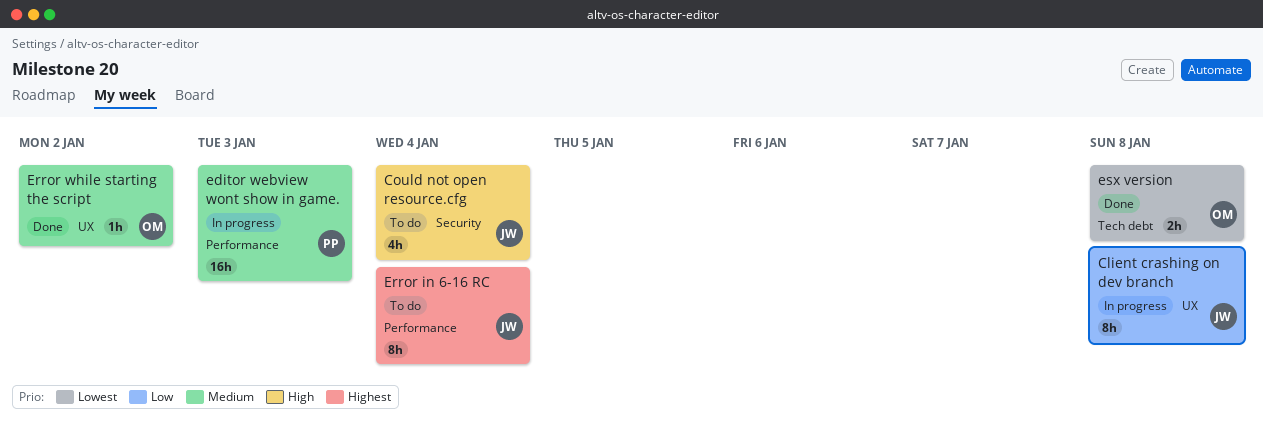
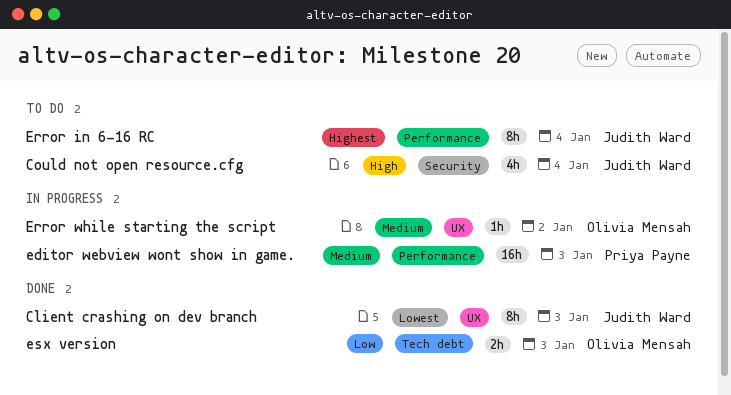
Client crashing on dev branch, status: In progress -> Done
Client crashing on dev branch, priority: Low -> Lowest
Client crashing on dev branch, due: Jan 8 -> Jan 3
Error while starting the script, status: Done -> In progress
esx version, priority: Lowest -> Low
esx version, due: Jan 8 -> Jan 3

